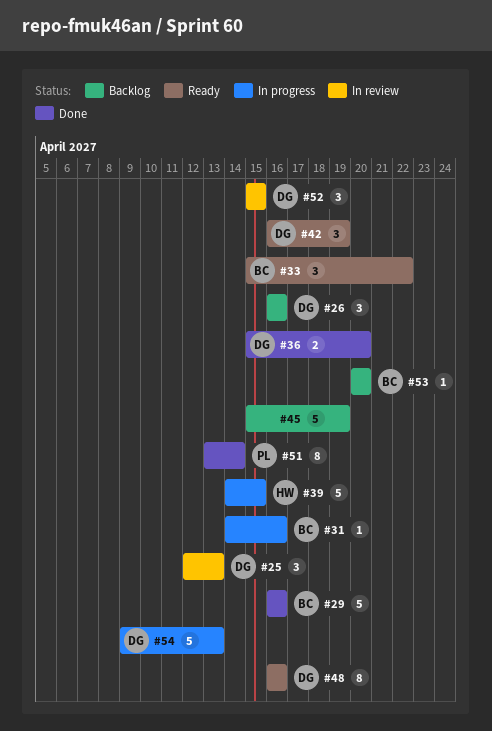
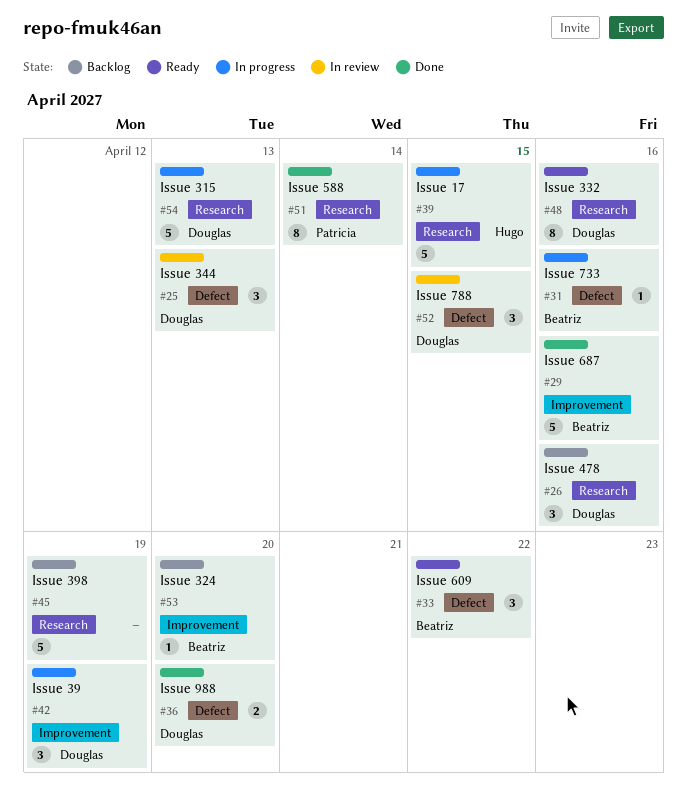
#42, status: Ready -> In progress

